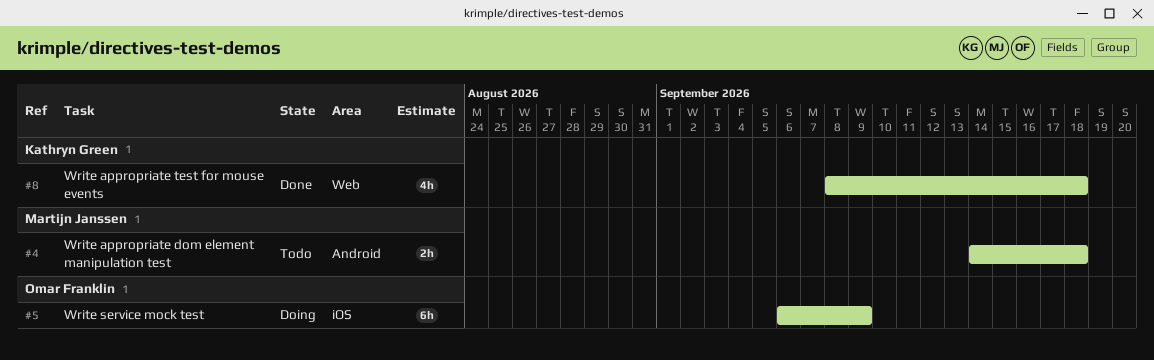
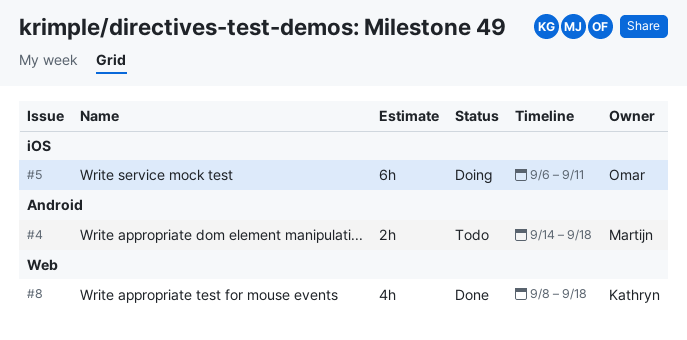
#5, due: Sep 9 -> Sep 11

